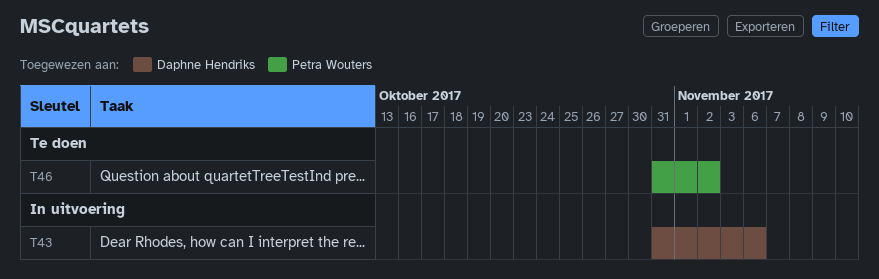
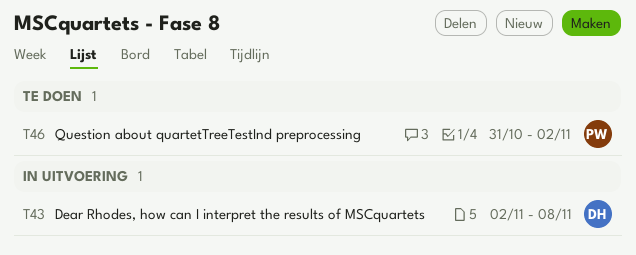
T43, start: Oct 31 -> Nov 2
T43, due: Nov 6 -> Nov 8

